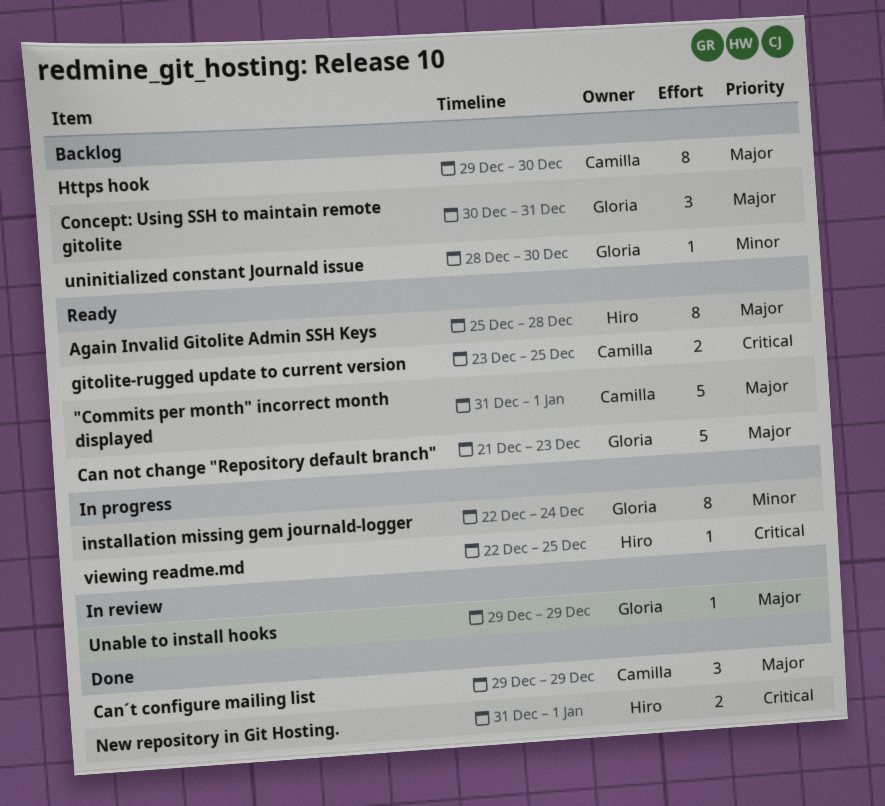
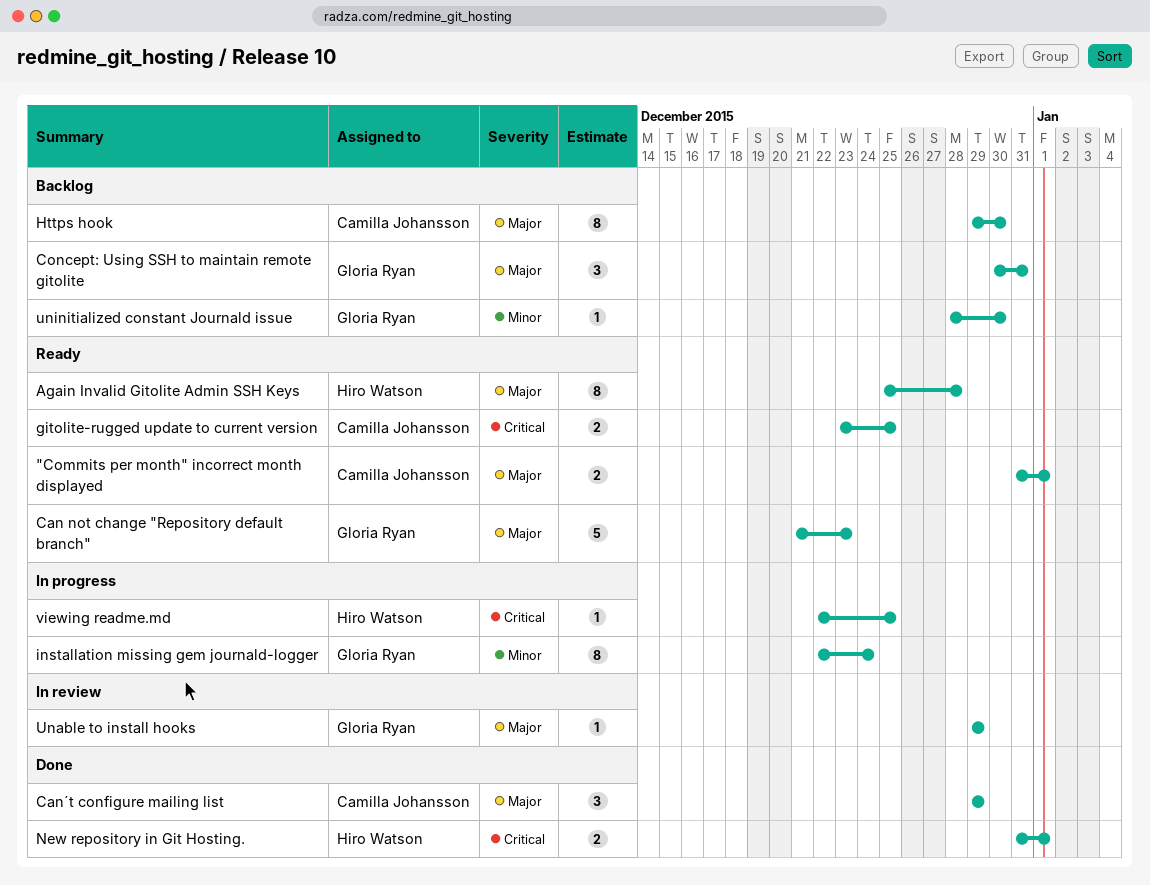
"Commits per month" incorrect month displayed, estimate: 5 -> 2

